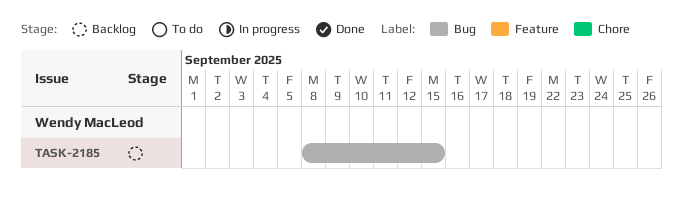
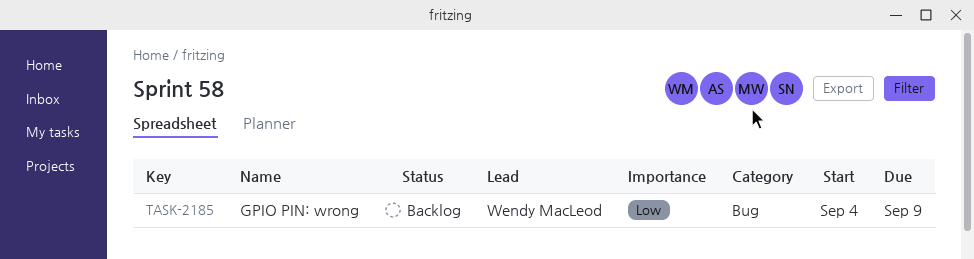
TASK-2185, start: Sep 8 -> Sep 4
TASK-2185, due: Sep 15 -> Sep 9

